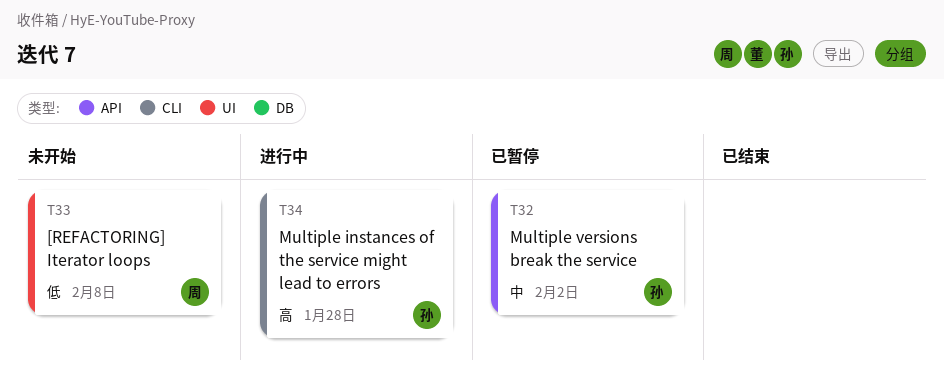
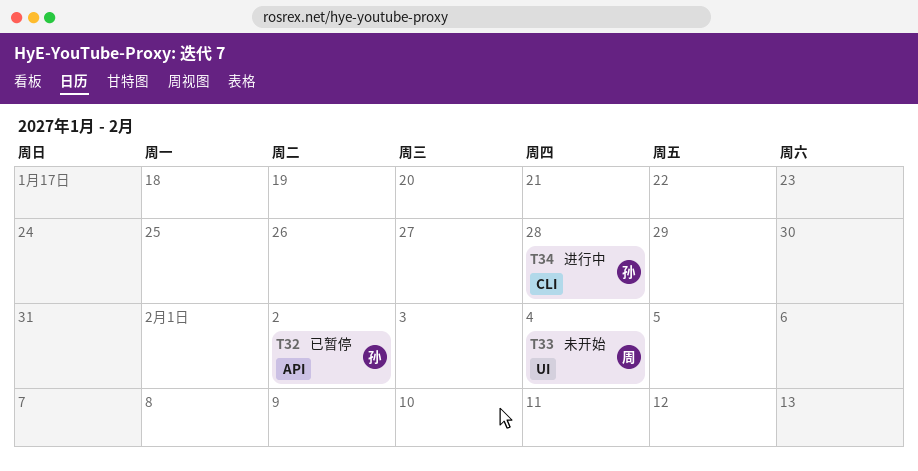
T33, due: Feb 8 -> Feb 4

